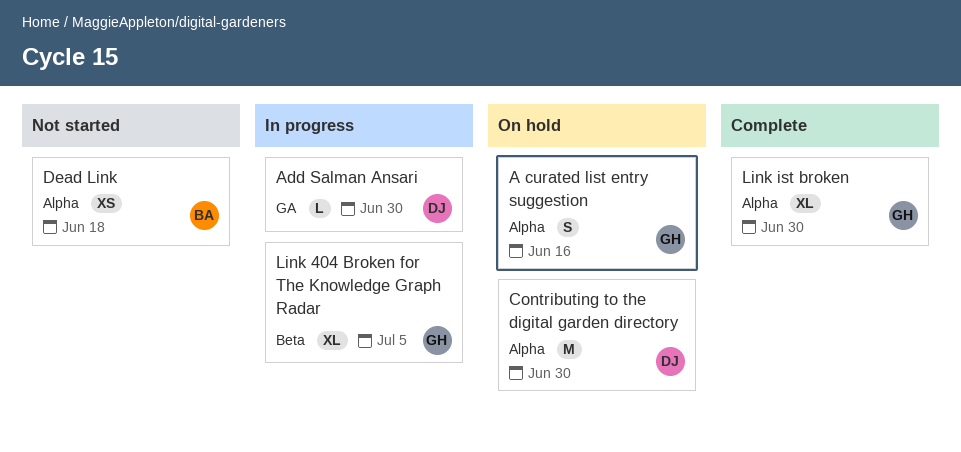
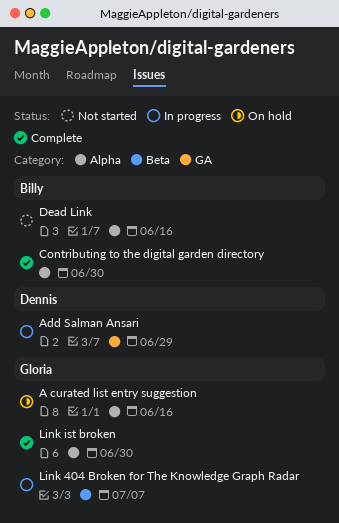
Add Salman Ansari, due: Jun 30 -> Jun 29
Contributing to the digital garden directory, status: On hold -> Complete
Contributing to the digital garden directory, owner: Dennis -> Billy
Dead Link, due: Jun 18 -> Jun 16
Link 404 Broken for The Knowledge Graph Radar, due: Jul 5 -> Jul 7

